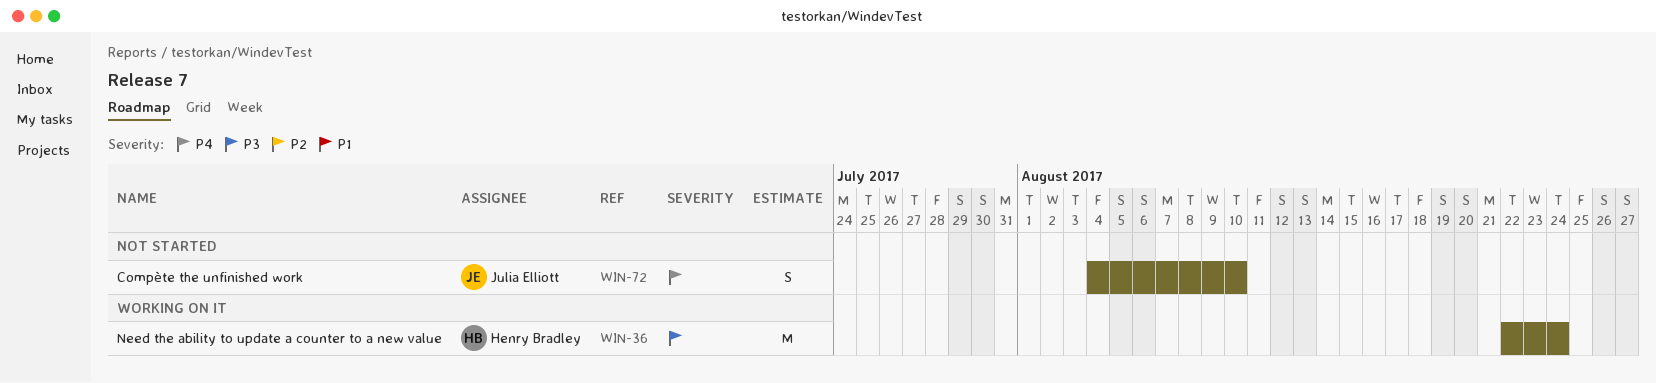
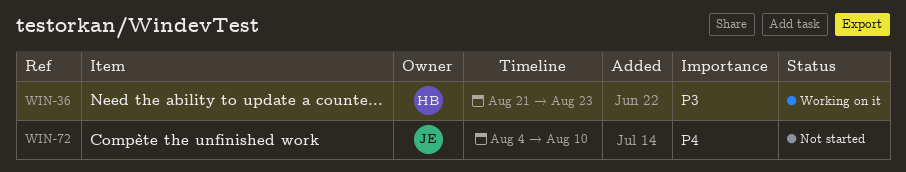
WIN-36, start: Aug 22 -> Aug 21
WIN-36, due: Aug 24 -> Aug 23

